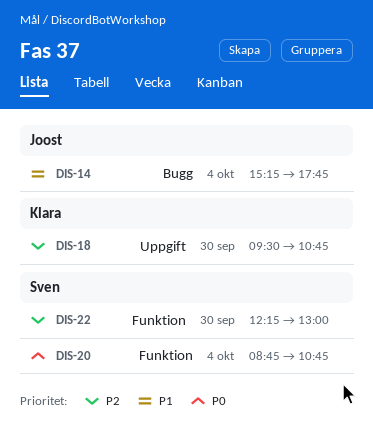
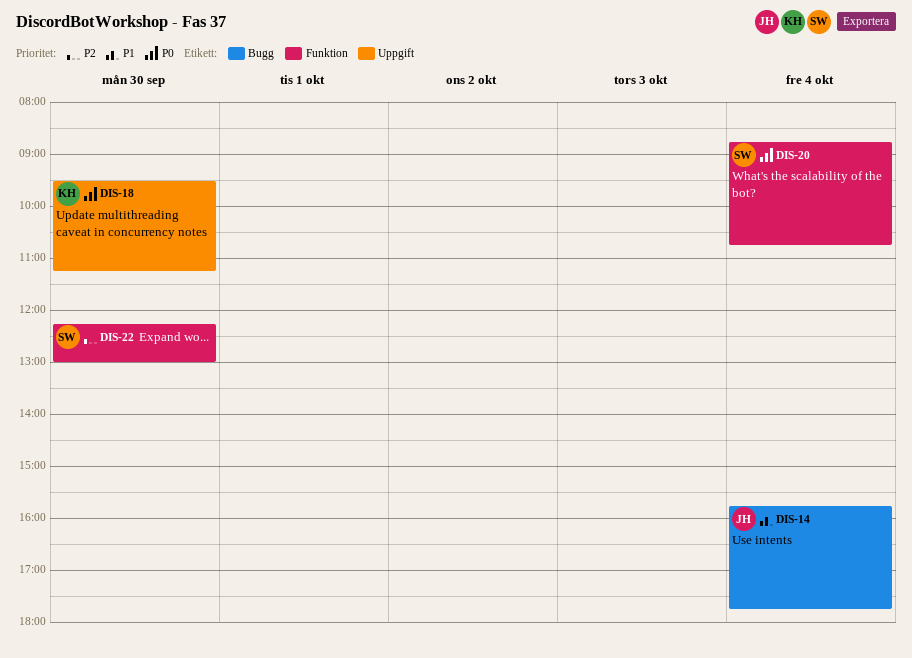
DIS-14, begins: 15:15 -> 15:45
DIS-18, priority: P2 -> P0
DIS-18, ends: 10:45 -> 11:15

